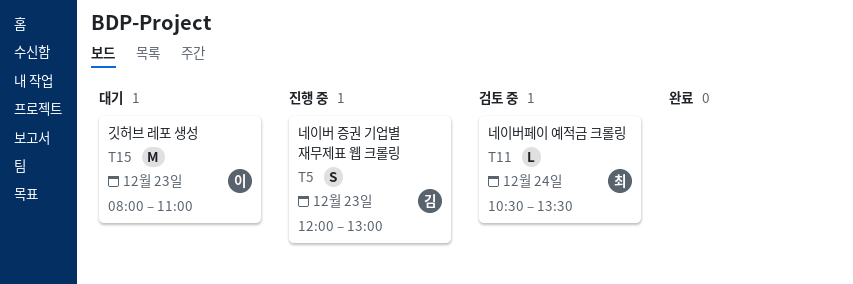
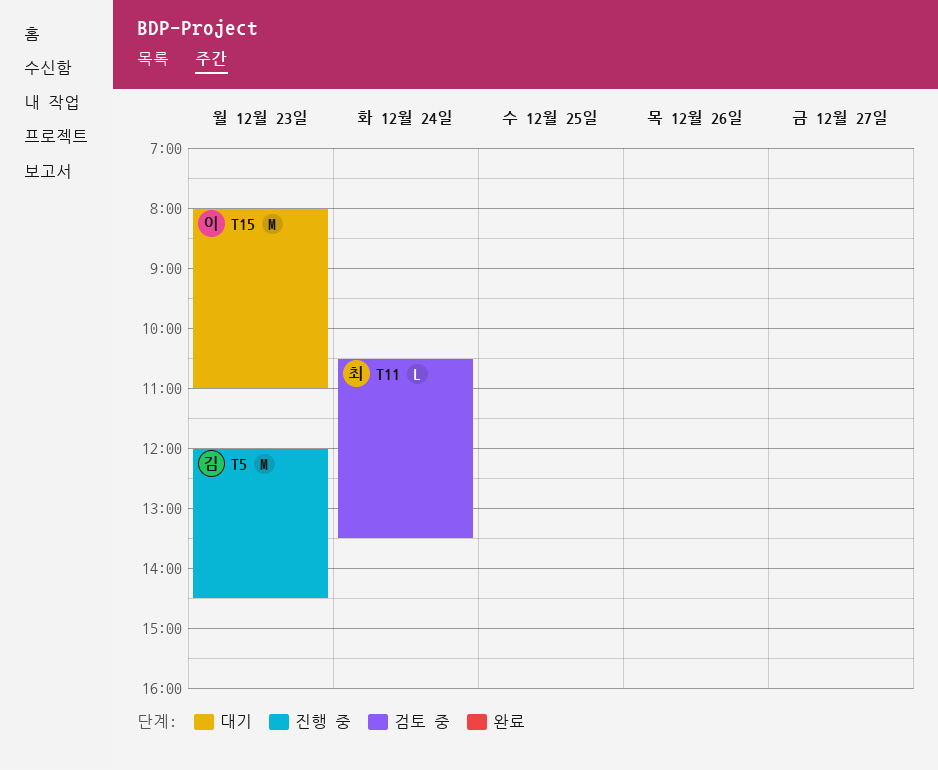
T5, estimate: S -> M
T5, ends: 13:00 -> 14:30

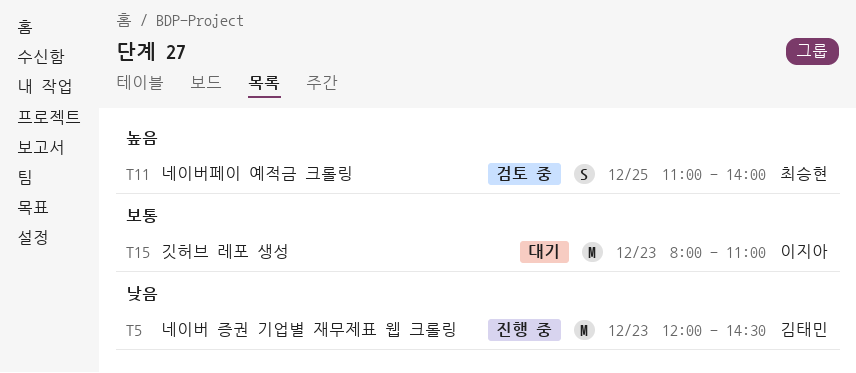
T11, estimate: L -> S
T11, day: Dec 24 -> Dec 25
T11, begins: 10:30 -> 11:00
T11, ends: 13:30 -> 14:00

